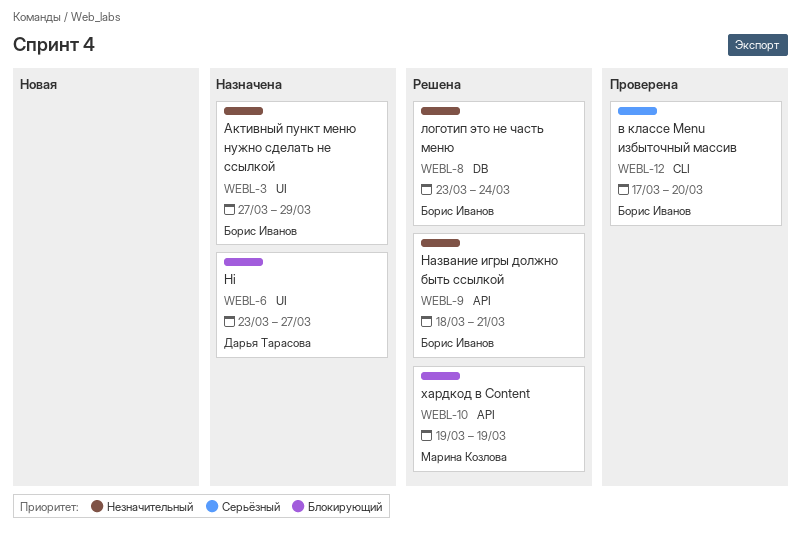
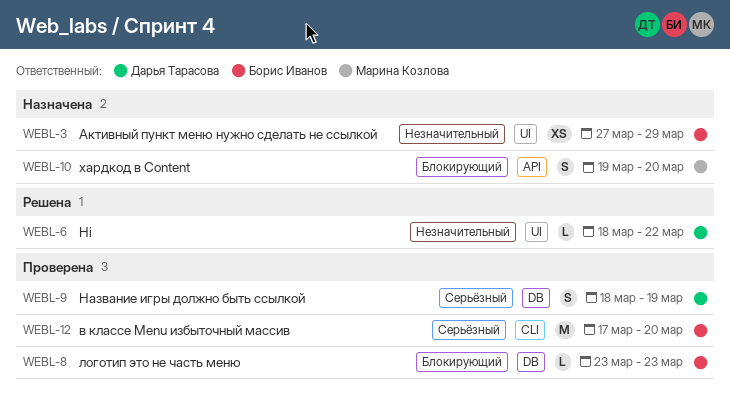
WEBL-6, status: Назначена -> Решена
WEBL-6, priority: Блокирующий -> Незначительный
WEBL-6, start: Mar 23 -> Mar 18
WEBL-6, due: Mar 27 -> Mar 22
WEBL-8, status: Решена -> Проверена
WEBL-8, priority: Незначительный -> Блокирующий
WEBL-8, due: Mar 24 -> Mar 23
WEBL-9, status: Решена -> Проверена
WEBL-9, owner: Борис Иванов -> Дарья Тарасова
WEBL-9, priority: Незначительный -> Серьёзный
WEBL-9, label: API -> DB
WEBL-9, due: Mar 21 -> Mar 19
WEBL-10, status: Решена -> Назначена
WEBL-10, due: Mar 19 -> Mar 20

